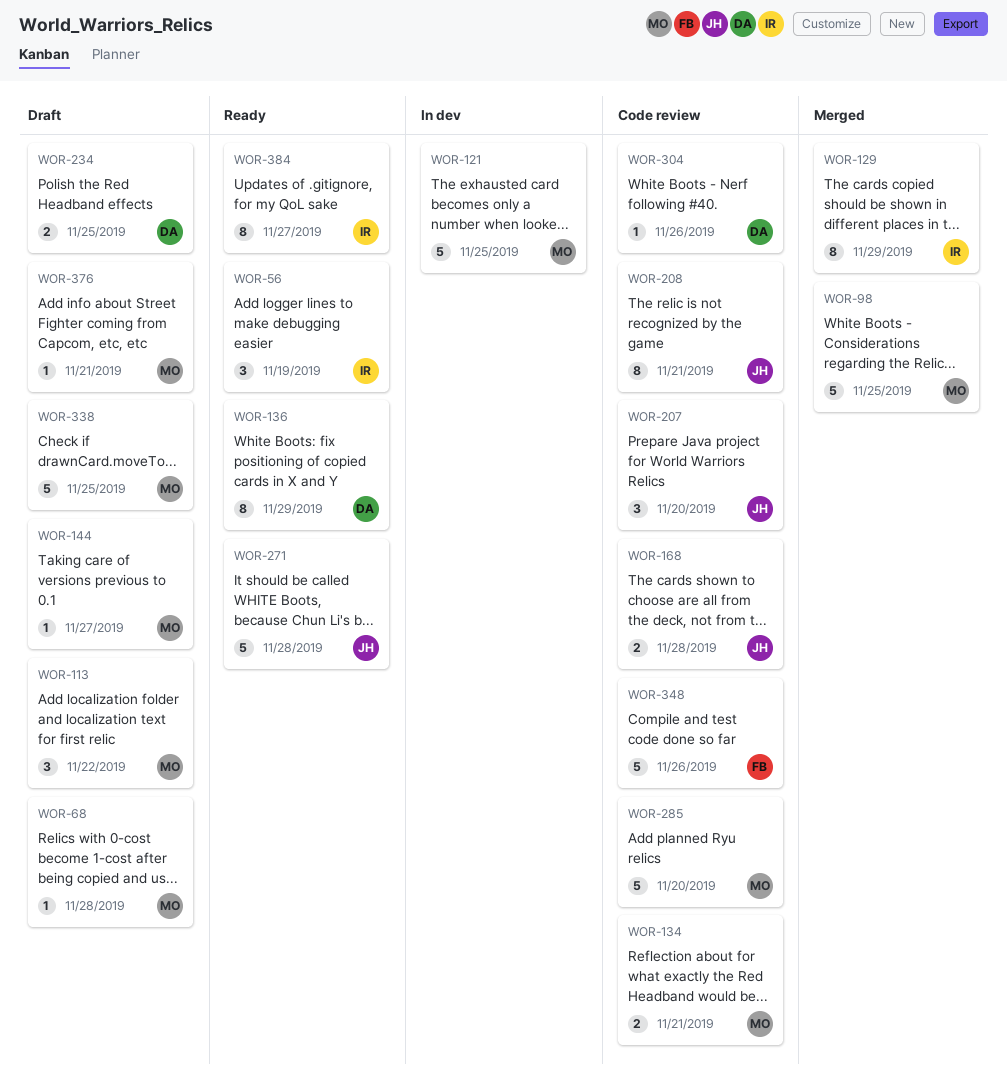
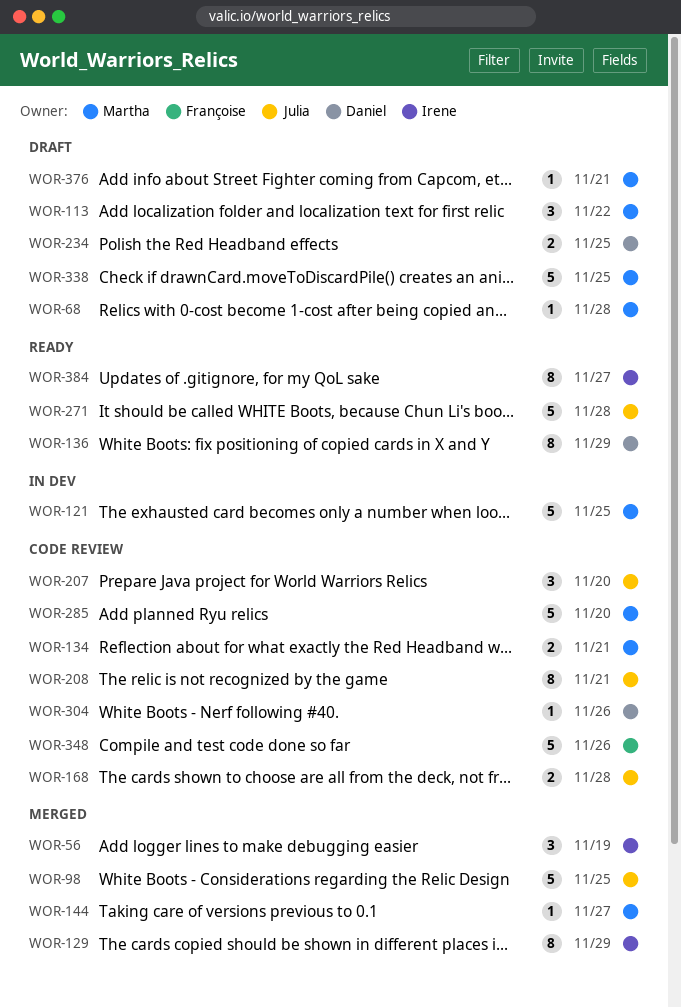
WOR-56, status: Ready -> Merged
WOR-98, owner: Martha -> Julia
WOR-144, status: Draft -> Merged

